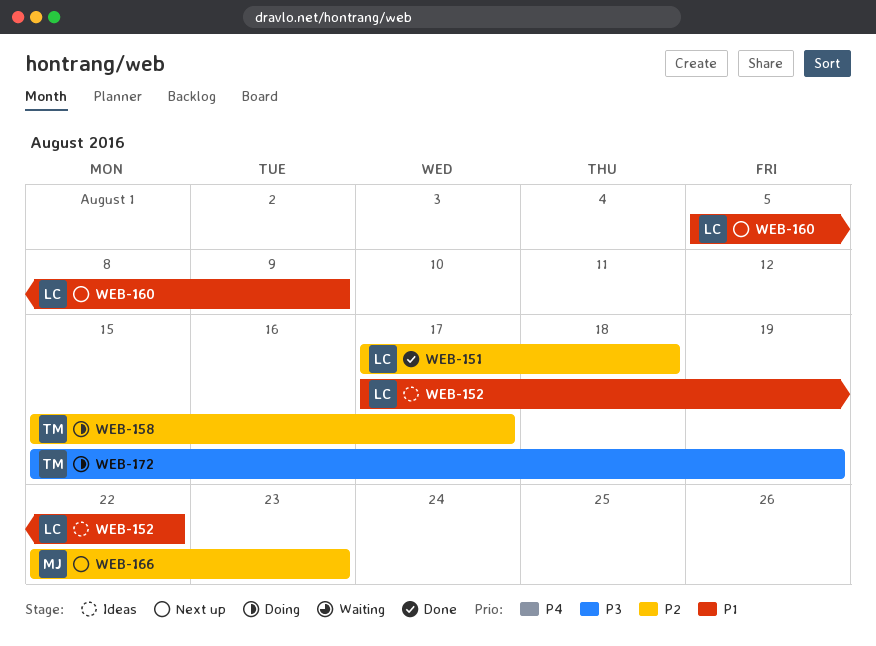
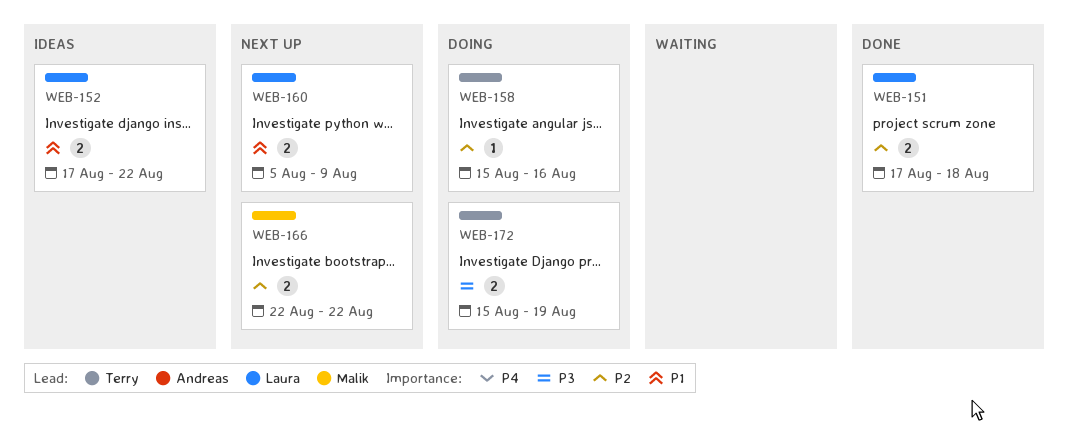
WEB-158, due: Aug 17 -> Aug 16
WEB-166, due: Aug 23 -> Aug 22

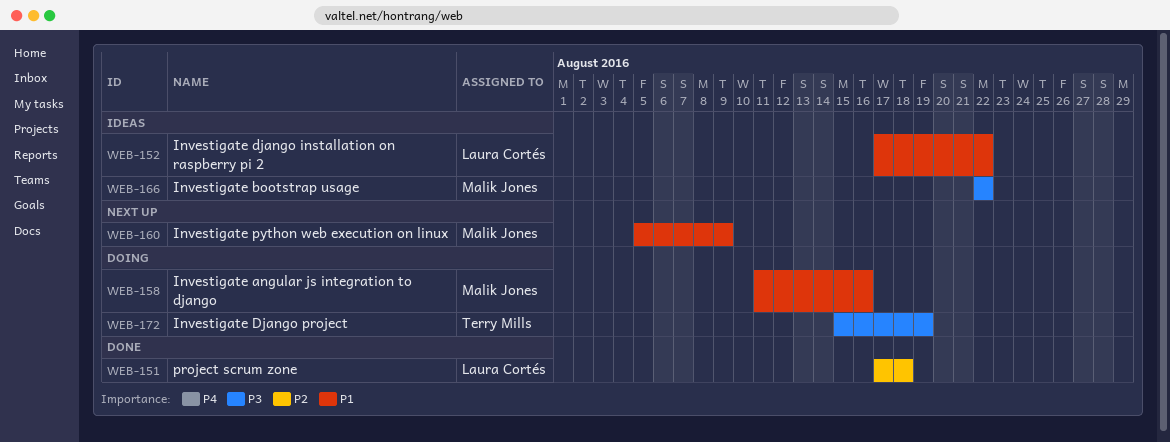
WEB-158, owner: Terry Mills -> Malik Jones
WEB-158, priority: P2 -> P1
WEB-158, start: Aug 15 -> Aug 11
WEB-160, owner: Laura Cortés -> Malik Jones
WEB-166, status: Next up -> Ideas
WEB-166, priority: P2 -> P3

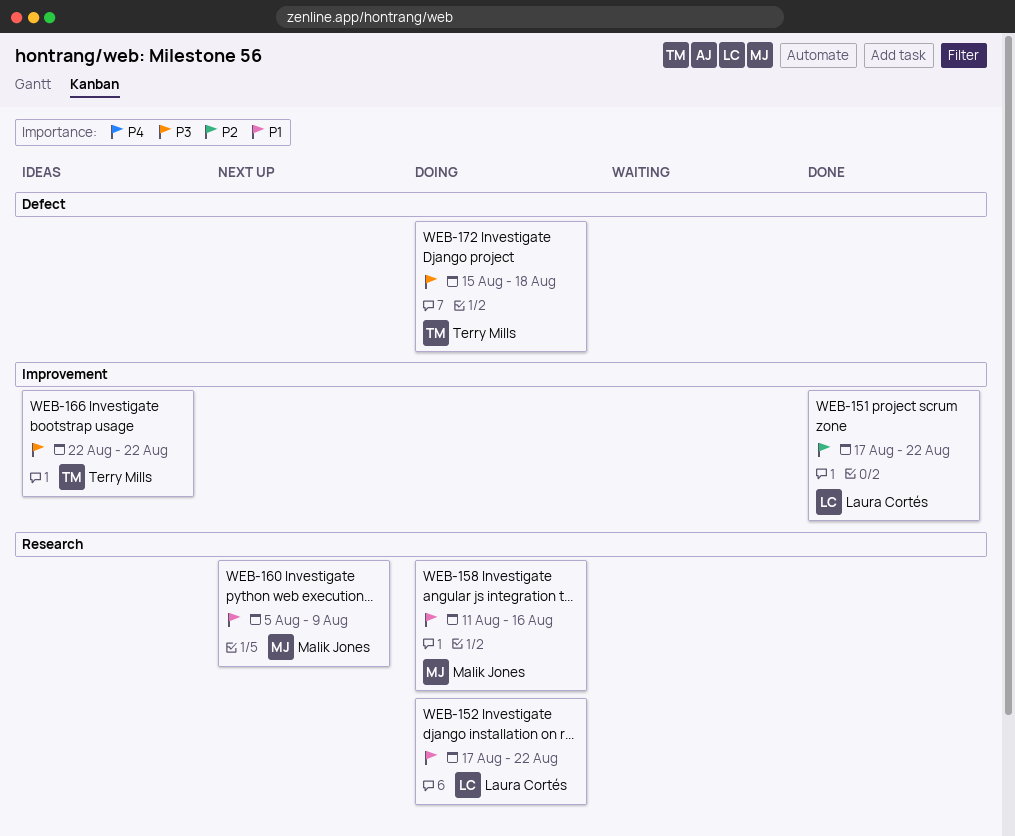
WEB-151, due: Aug 18 -> Aug 22
WEB-152, status: Ideas -> Doing
WEB-166, owner: Malik Jones -> Terry Mills
WEB-172, due: Aug 19 -> Aug 18

